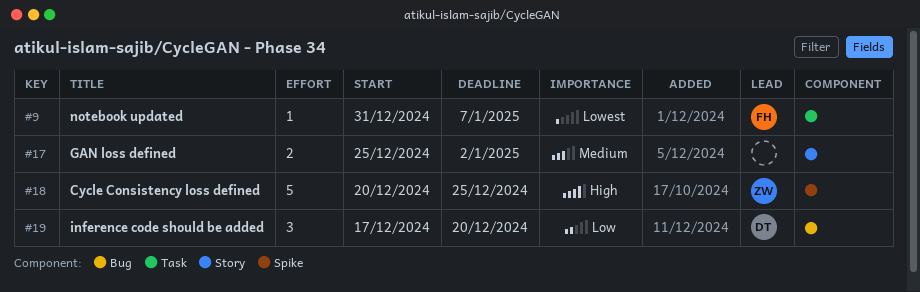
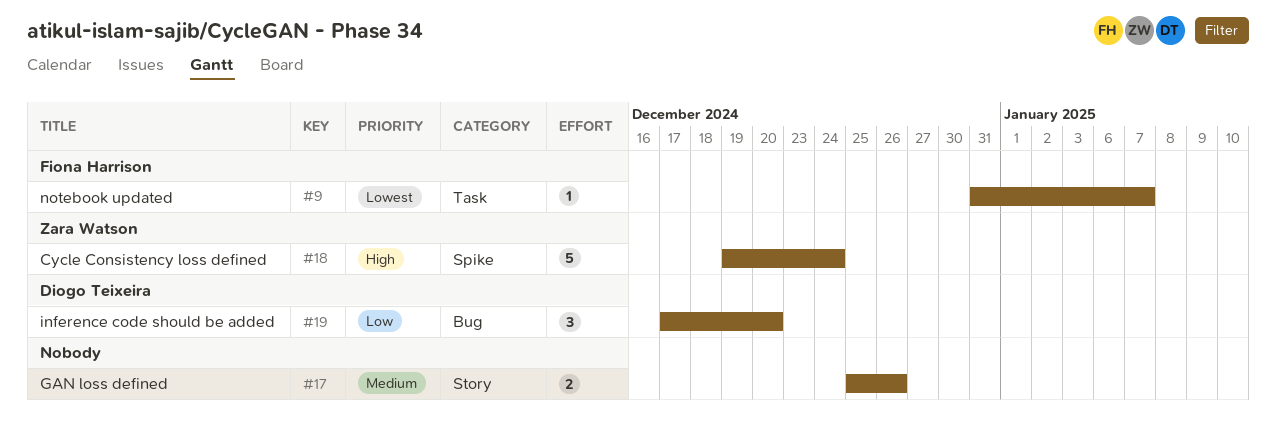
#17, due: Jan 2 -> Dec 26
#18, start: Dec 20 -> Dec 19
#18, due: Dec 25 -> Dec 24

